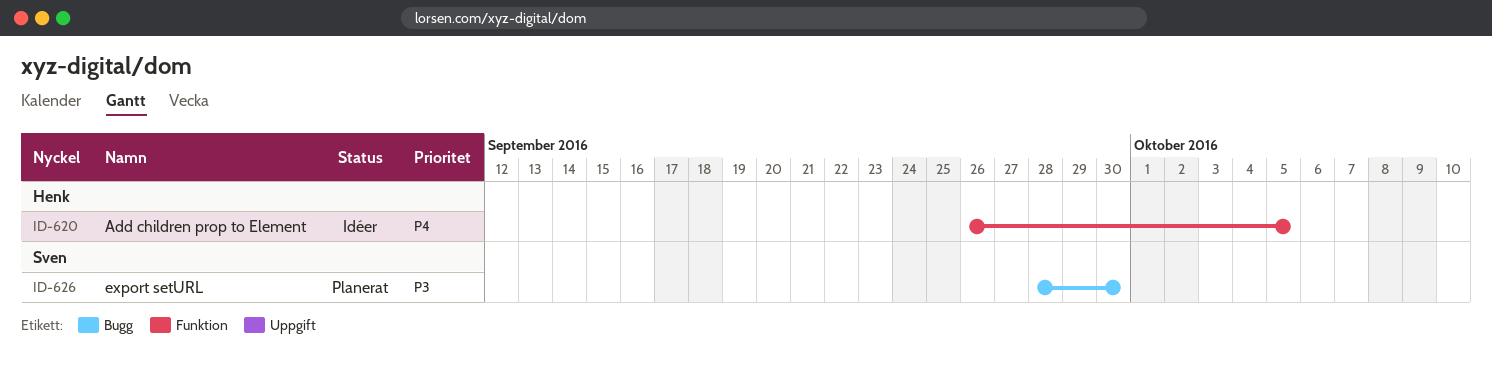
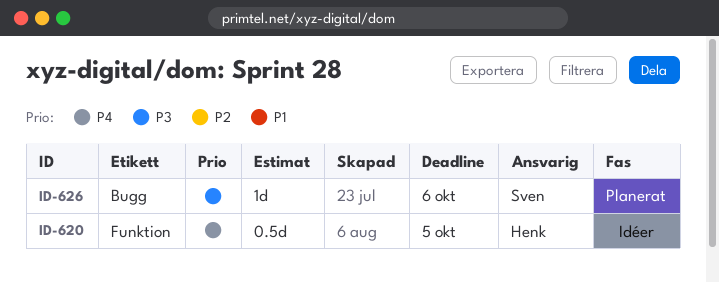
ID-626, due: Sep 30 -> Oct 6

